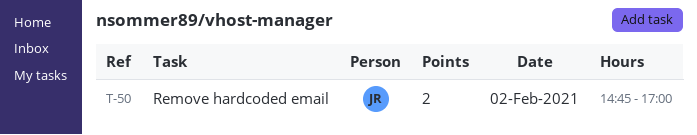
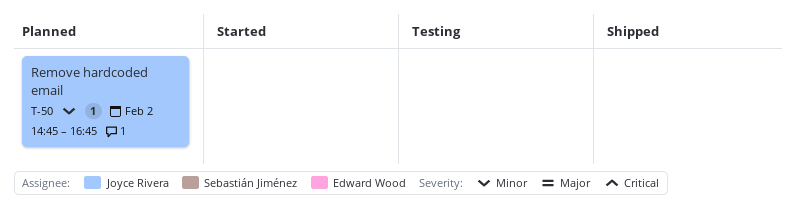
T-50, estimate: 2 -> 1
T-50, ends: 17:00 -> 16:45

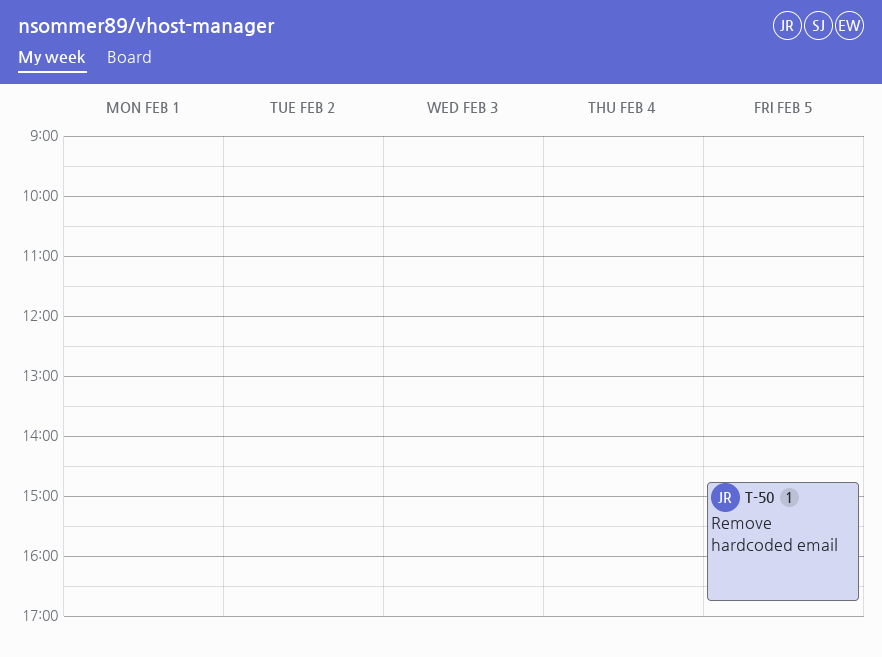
T-50, day: Feb 2 -> Feb 5

